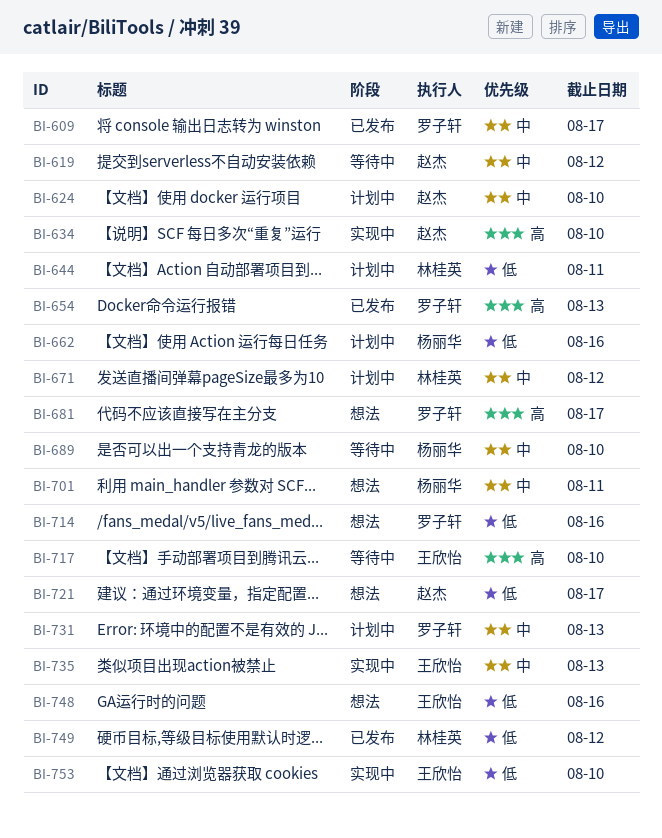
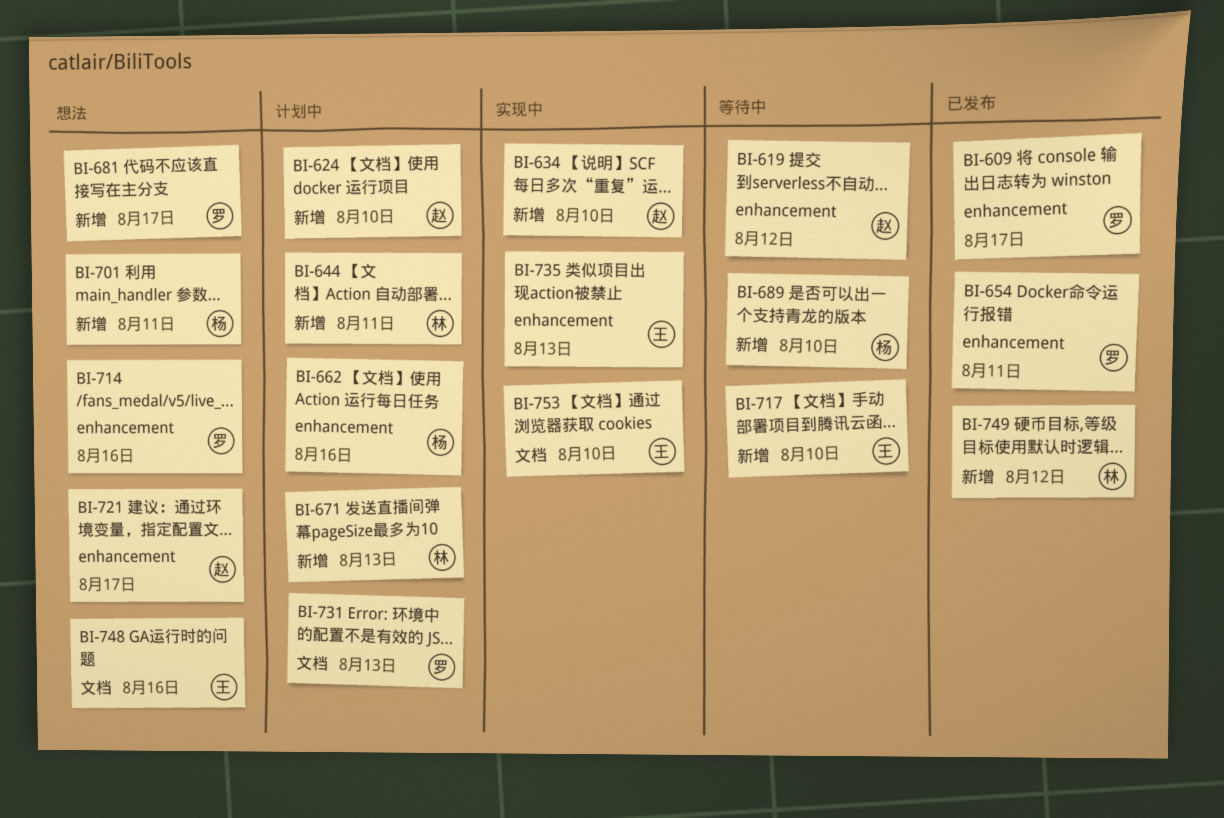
BI-654, due: Aug 13 -> Aug 11
BI-671, due: Aug 12 -> Aug 13

